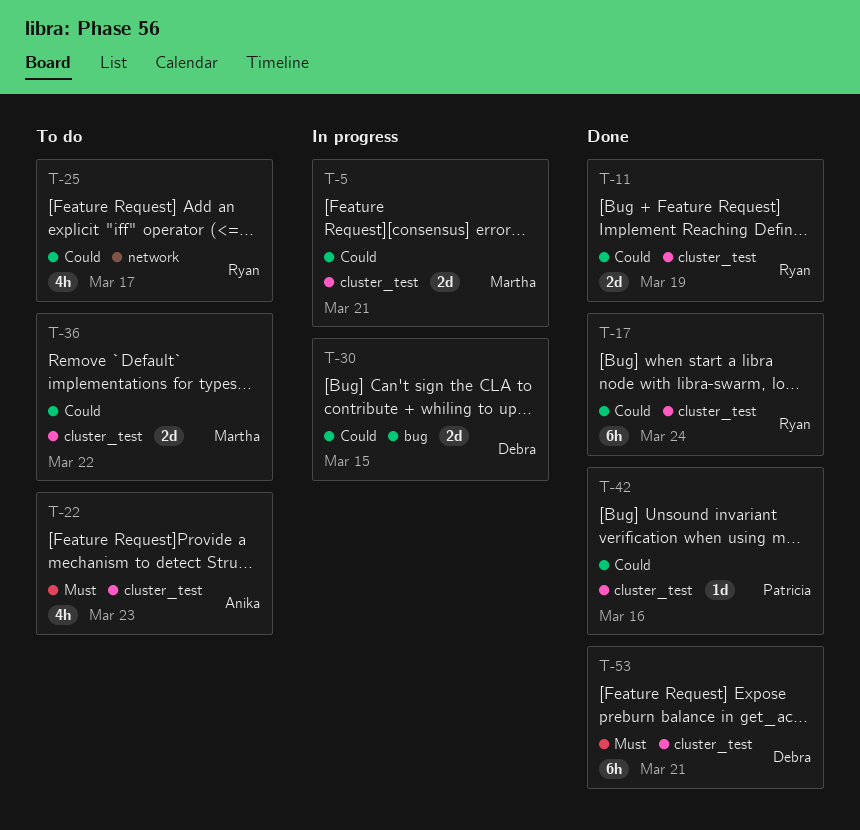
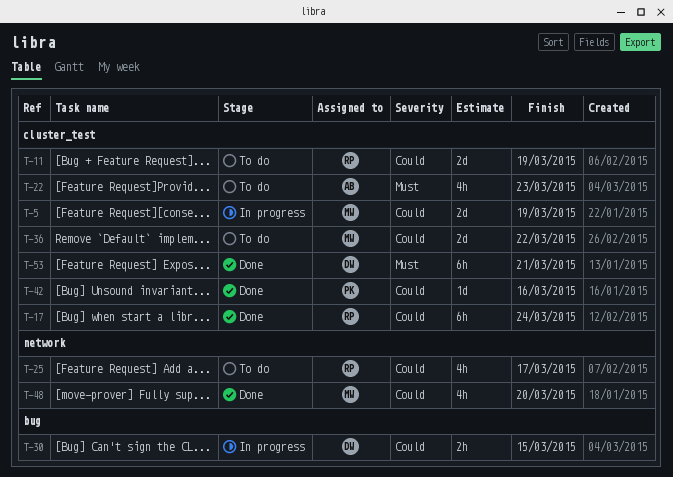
T-5, due: Mar 21 -> Mar 19
T-11, status: Done -> To do
T-30, estimate: 2d -> 2h
T-48: none -> present

